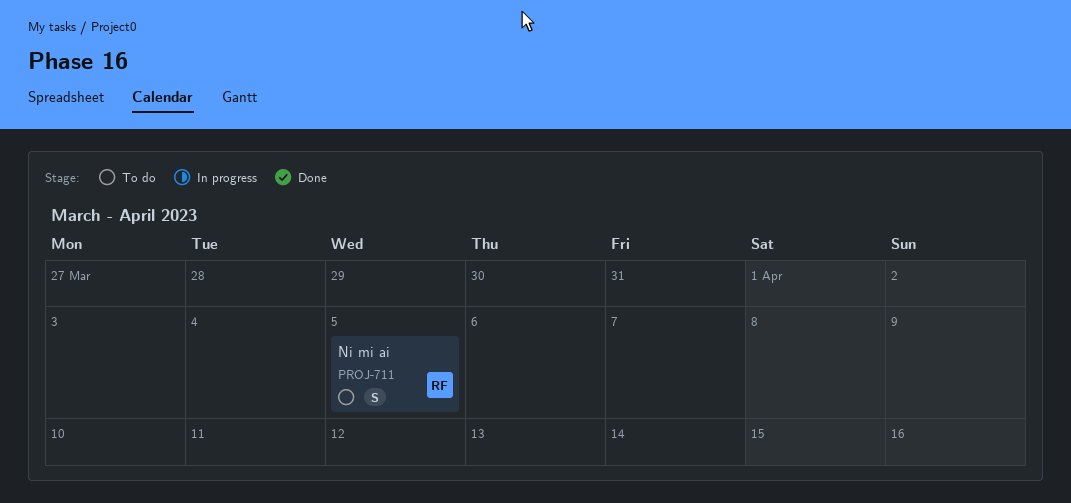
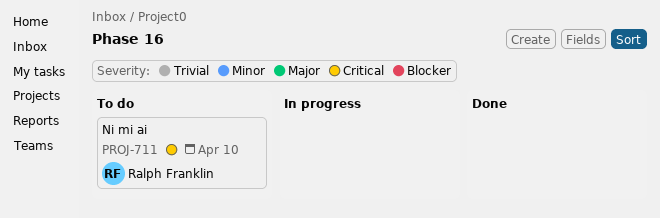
PROJ-711, due: Apr 5 -> Apr 10

